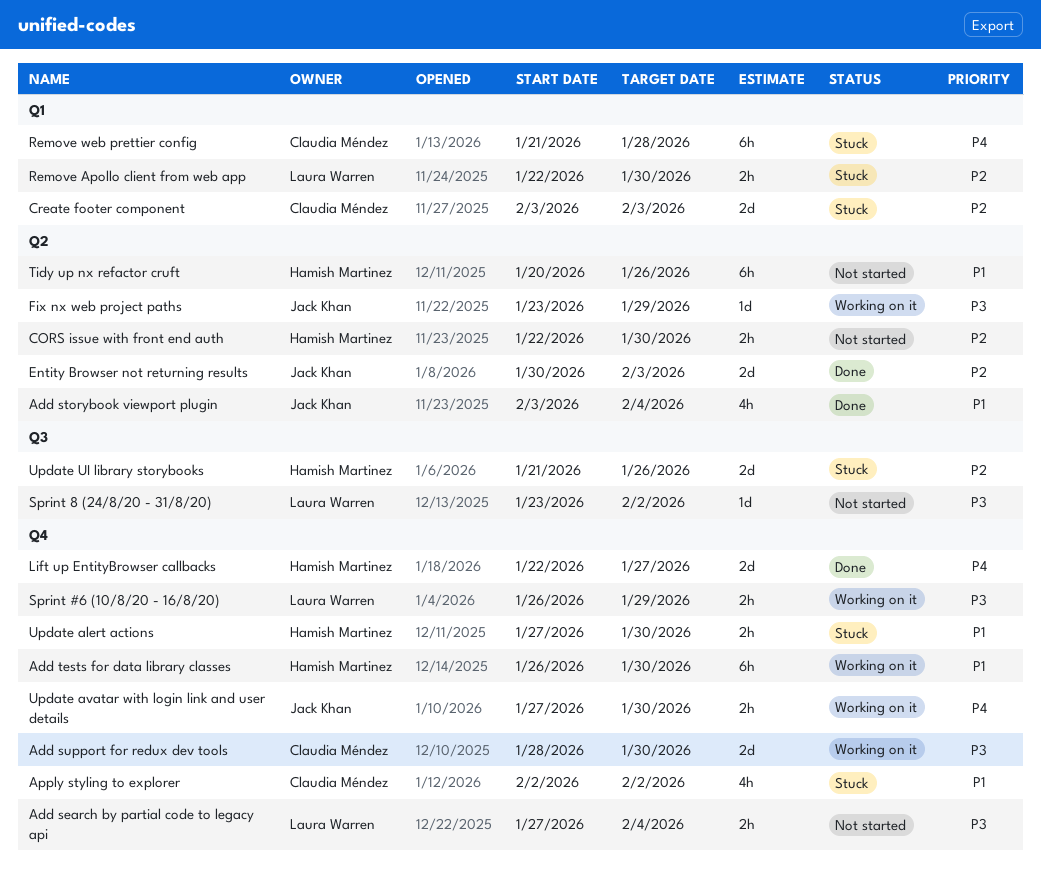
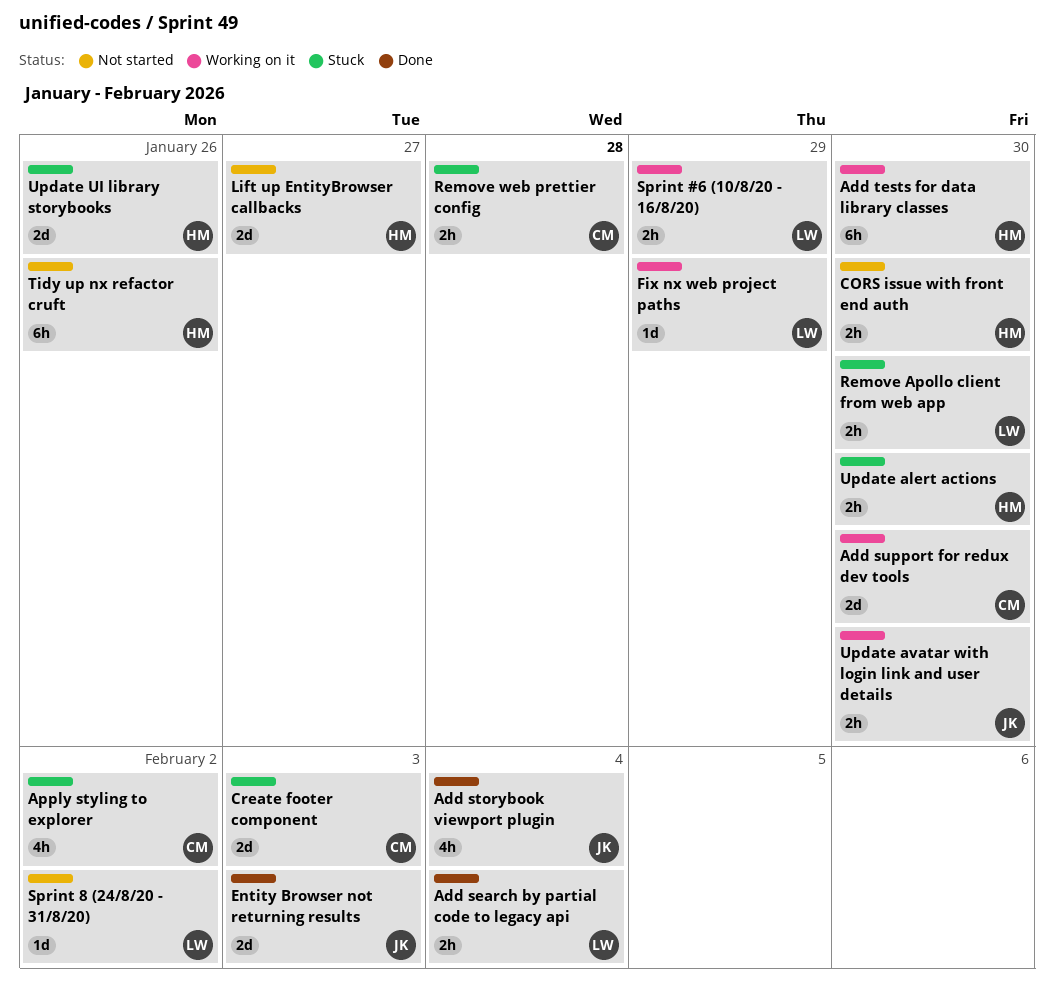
Add search by partial code to legacy api, status: Not started -> Done
Fix nx web project paths, owner: Jack Khan -> Laura Warren
Lift up EntityBrowser callbacks, status: Done -> Not started
Remove web prettier config, estimate: 6h -> 2h

